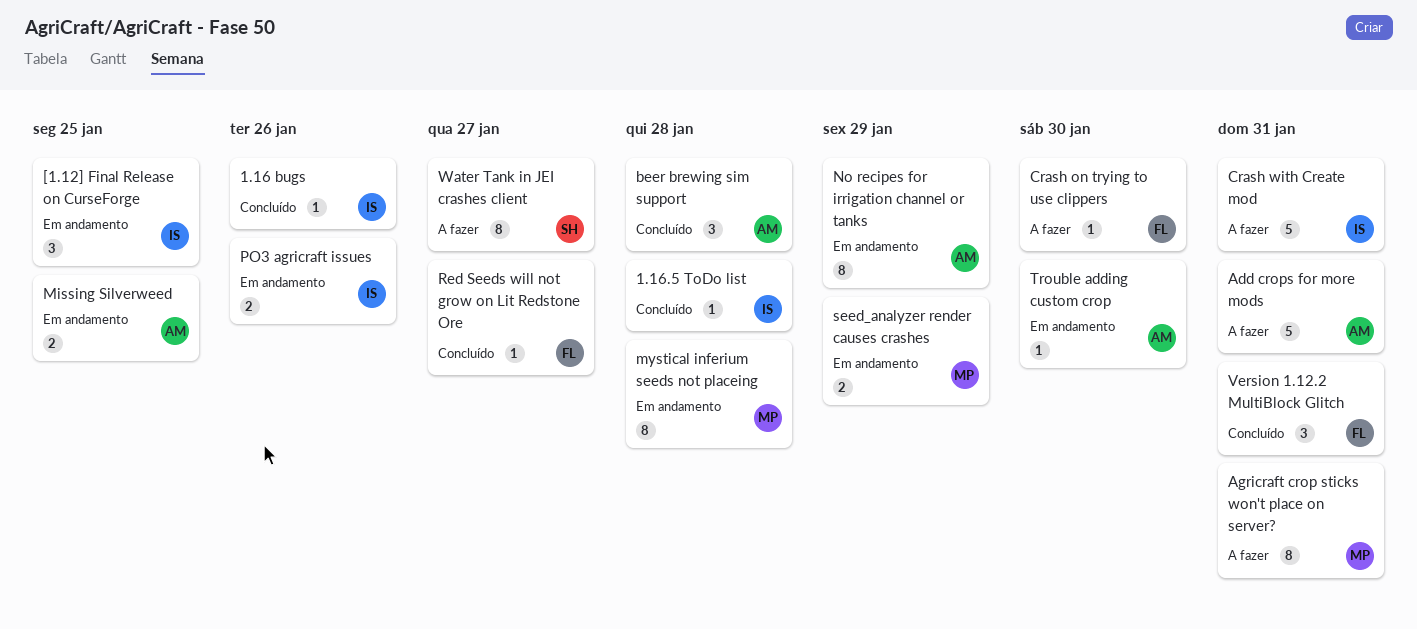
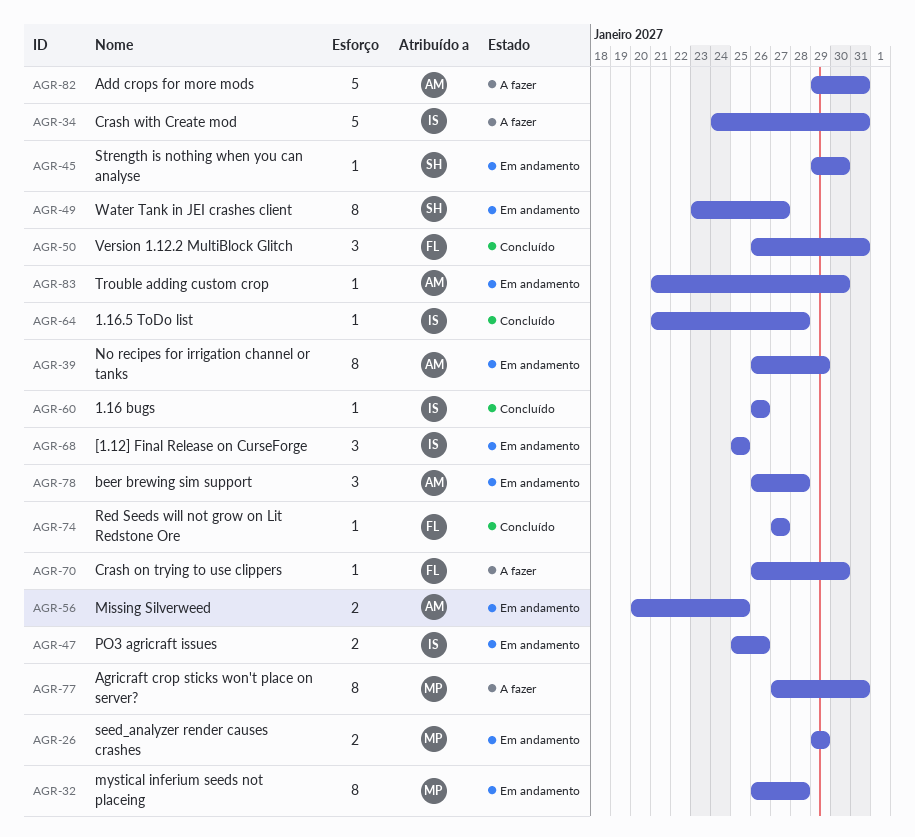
beer brewing sim support, status: Concluído -> Em andamento
Strength is nothing when you can analyse: none -> present
Water Tank in JEI crashes client, status: A fazer -> Em andamento

